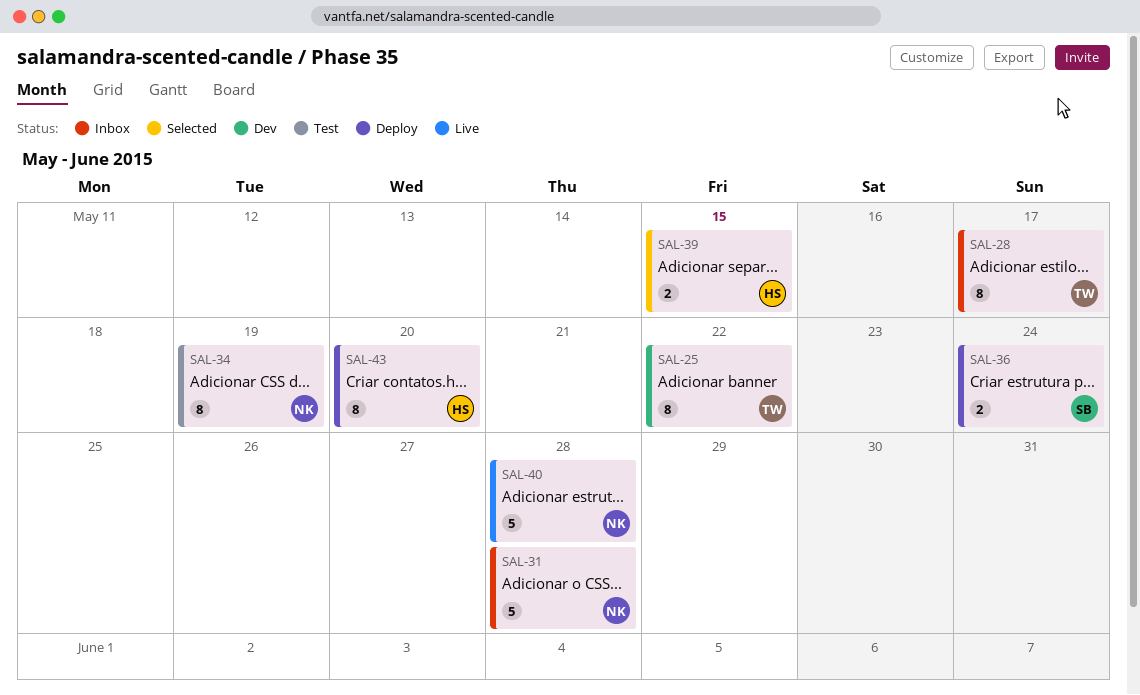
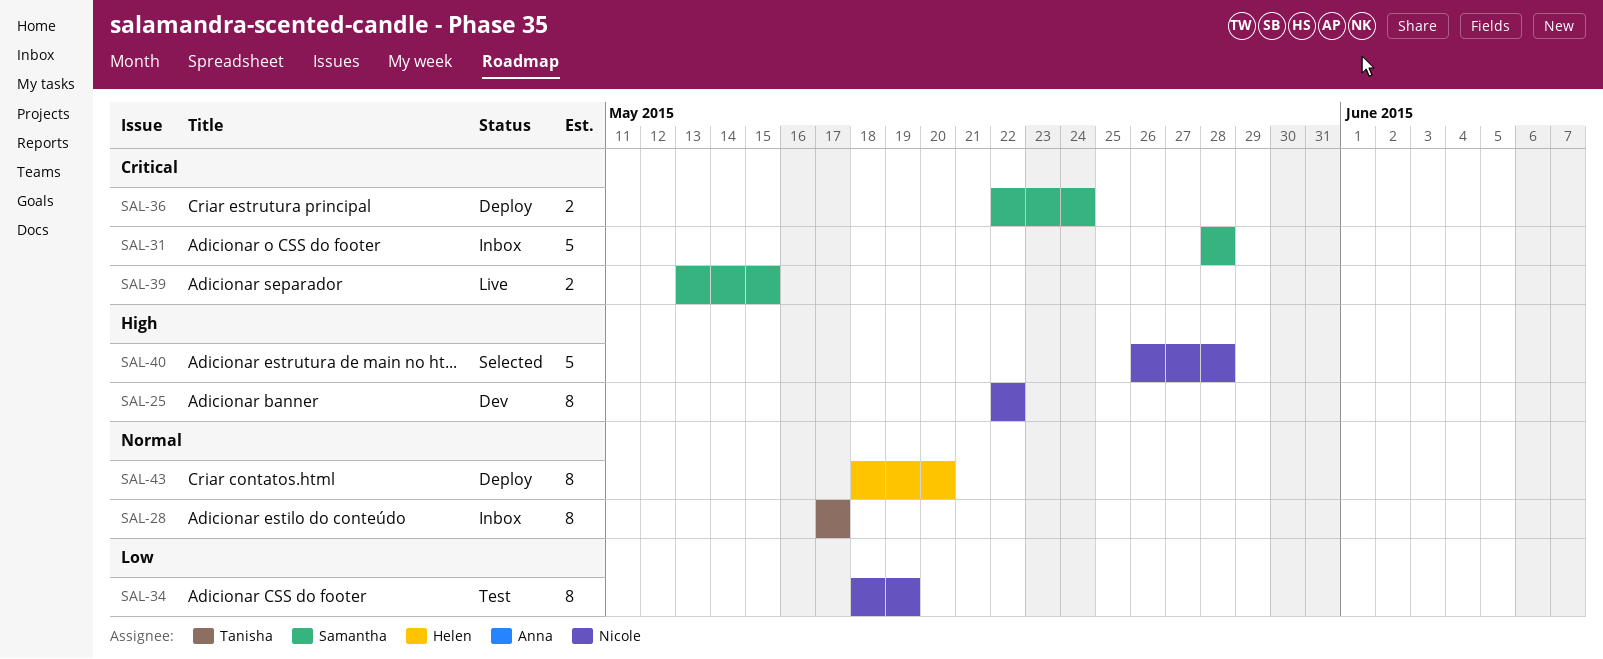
SAL-25, owner: Tanisha -> Nicole
SAL-31, owner: Nicole -> Samantha
SAL-39, status: Selected -> Live
SAL-39, owner: Helen -> Samantha
SAL-40, status: Live -> Selected

